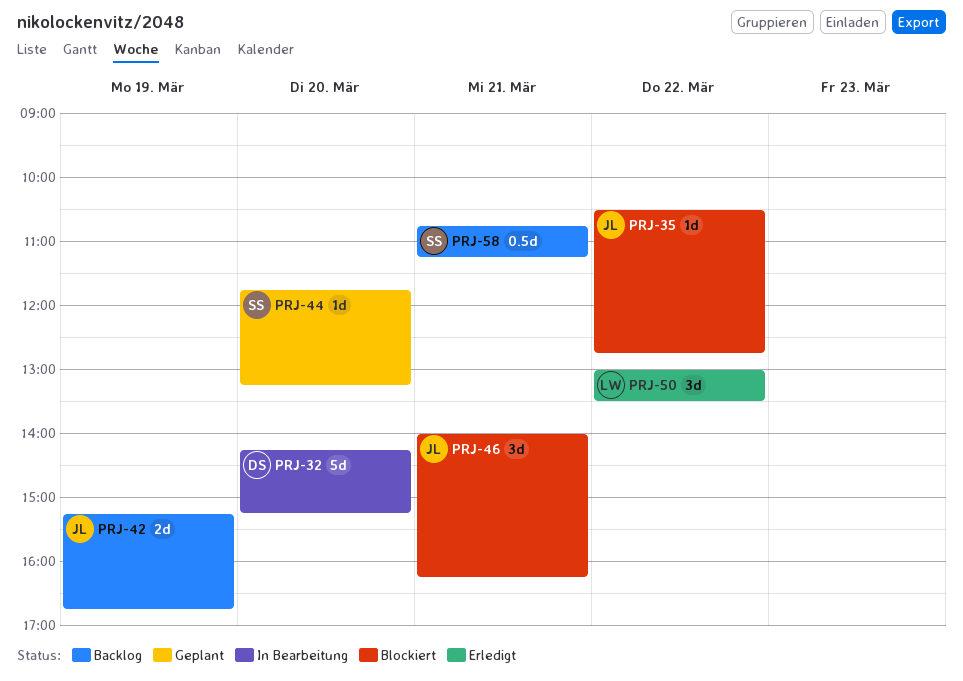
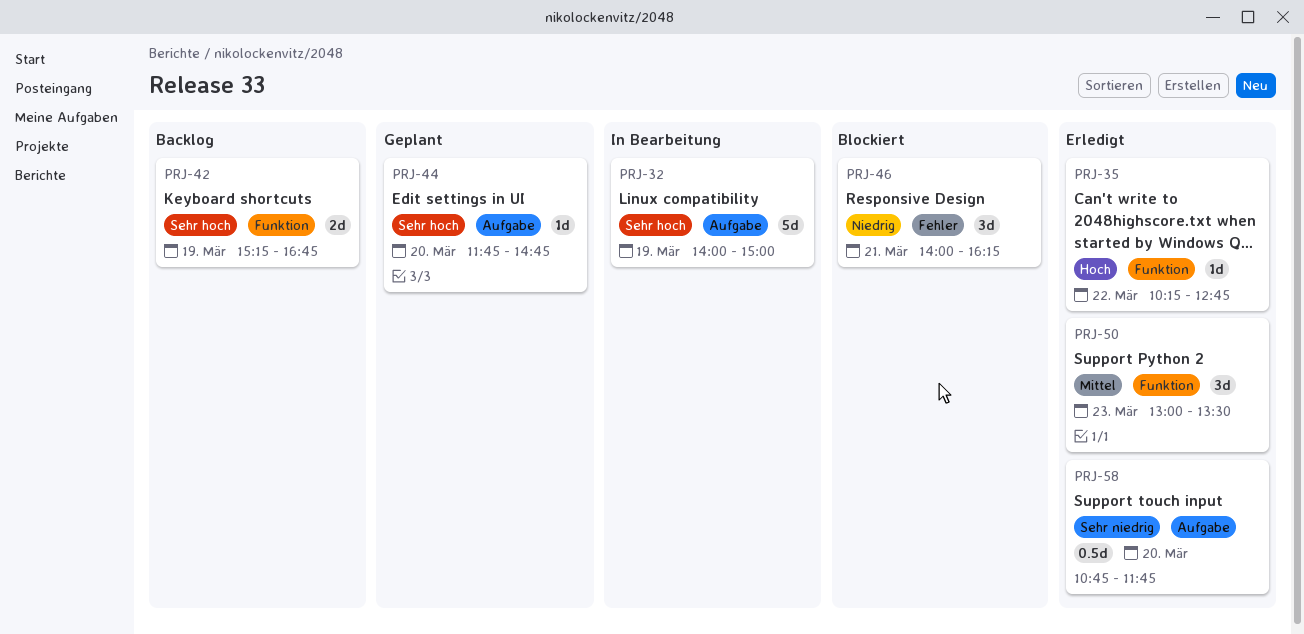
PRJ-32, day: Mar 20 -> Mar 19
PRJ-32, begins: 14:15 -> 14:00
PRJ-32, ends: 15:15 -> 15:00
PRJ-35, status: Blockiert -> Erledigt
PRJ-35, begins: 10:30 -> 10:15
PRJ-44, ends: 13:15 -> 14:45
PRJ-50, day: Mar 22 -> Mar 23
PRJ-58, status: Backlog -> Erledigt
PRJ-58, day: Mar 21 -> Mar 20
PRJ-58, ends: 11:15 -> 11:45

